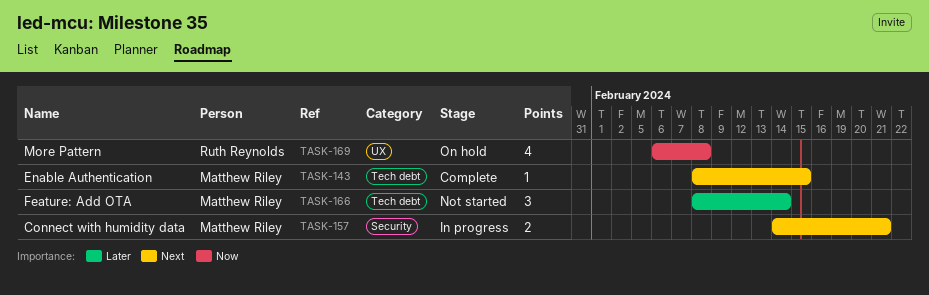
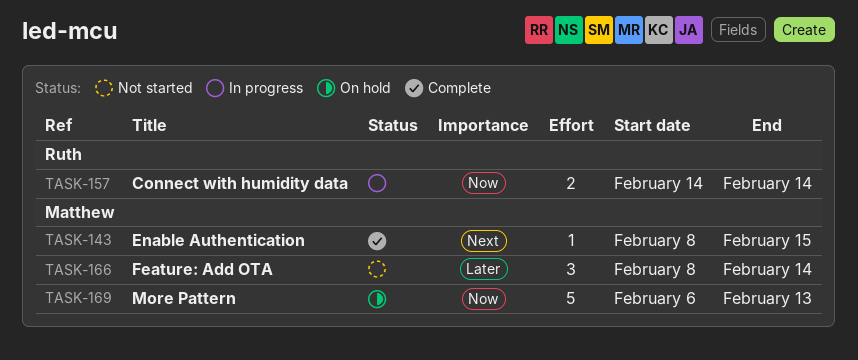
TASK-157, owner: Matthew Riley -> Ruth Reynolds
TASK-157, priority: Next -> Now
TASK-157, due: Feb 21 -> Feb 14
TASK-169, owner: Ruth Reynolds -> Matthew Riley
TASK-169, estimate: 4 -> 5
TASK-169, due: Feb 8 -> Feb 13

